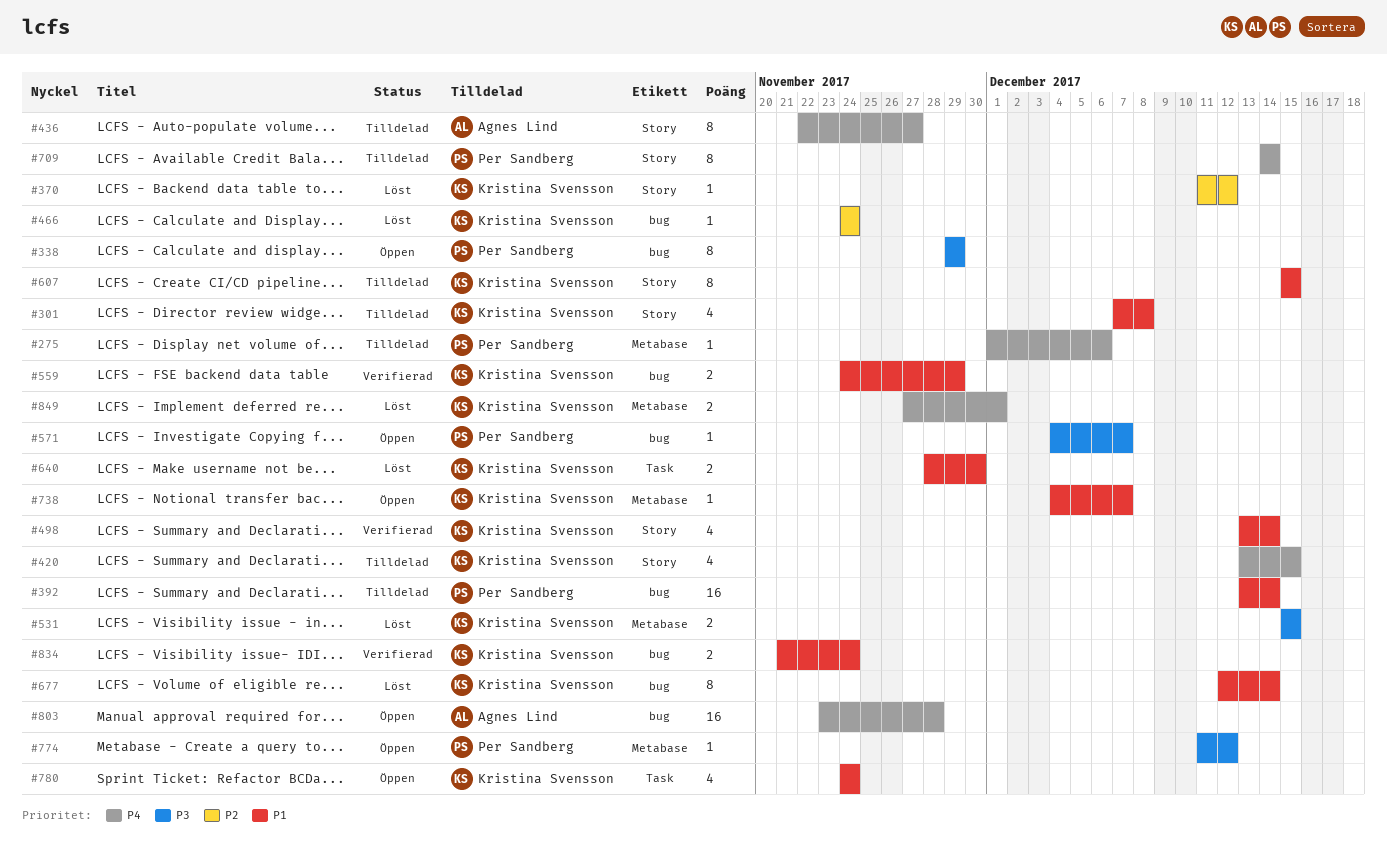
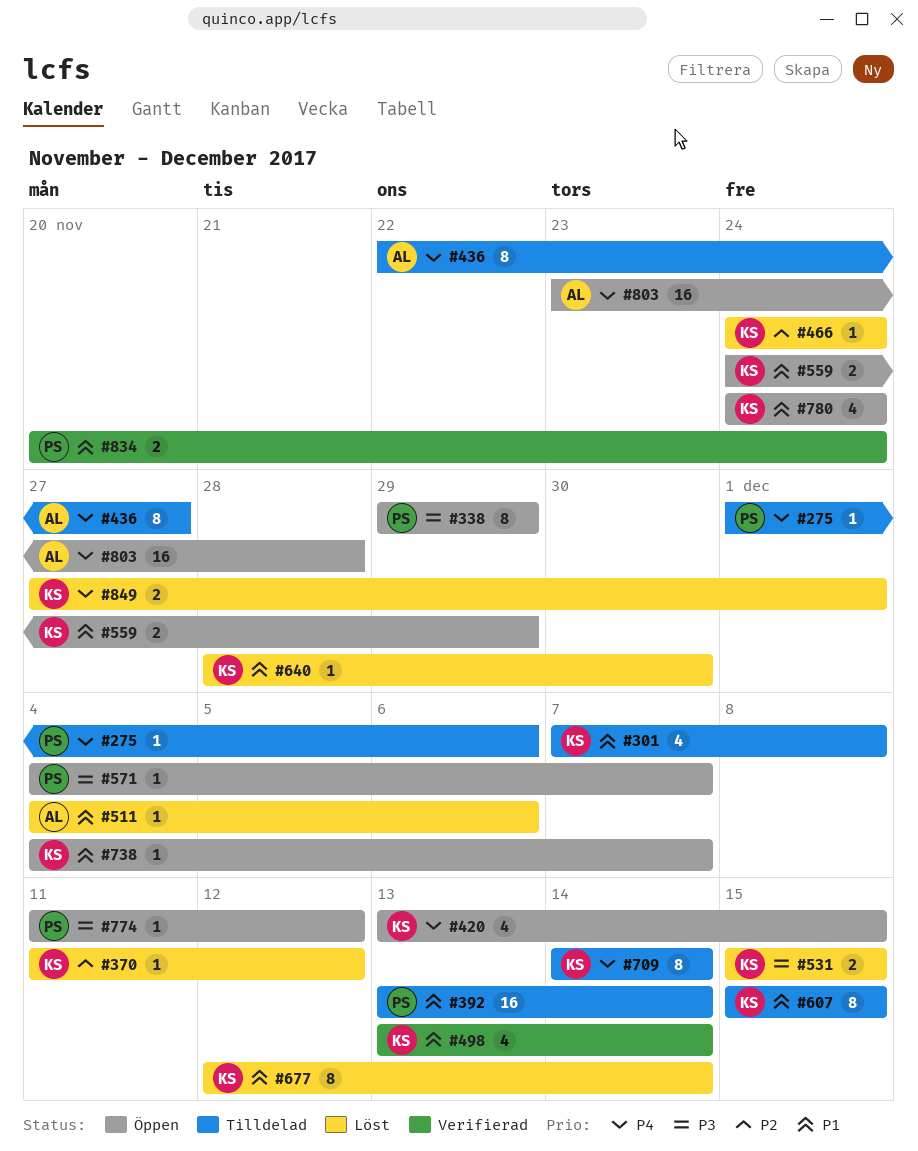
#420, status: Tilldelad -> Öppen
#511: none -> present
#559, status: Verifierad -> Öppen
#640, estimate: 2 -> 1
#709, owner: Per Sandberg -> Kristina Svensson
#834, owner: Kristina Svensson -> Per Sandberg
#834, start: Nov 21 -> Nov 20

